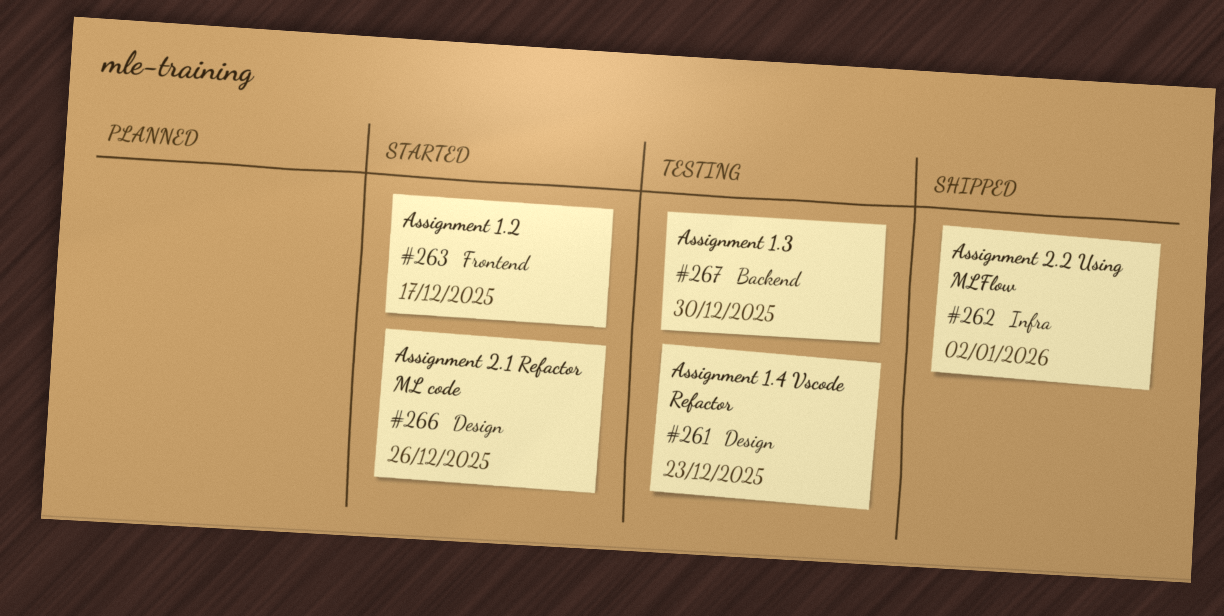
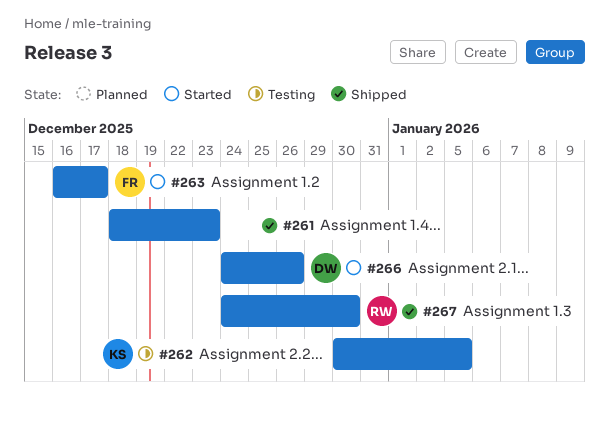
#261, status: Testing -> Shipped
#262, status: Shipped -> Testing
#262, due: Jan 2 -> Jan 5
#267, status: Testing -> Shipped

